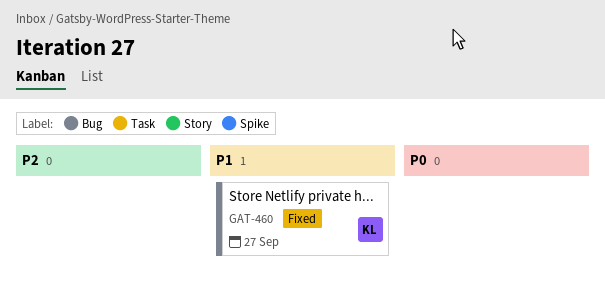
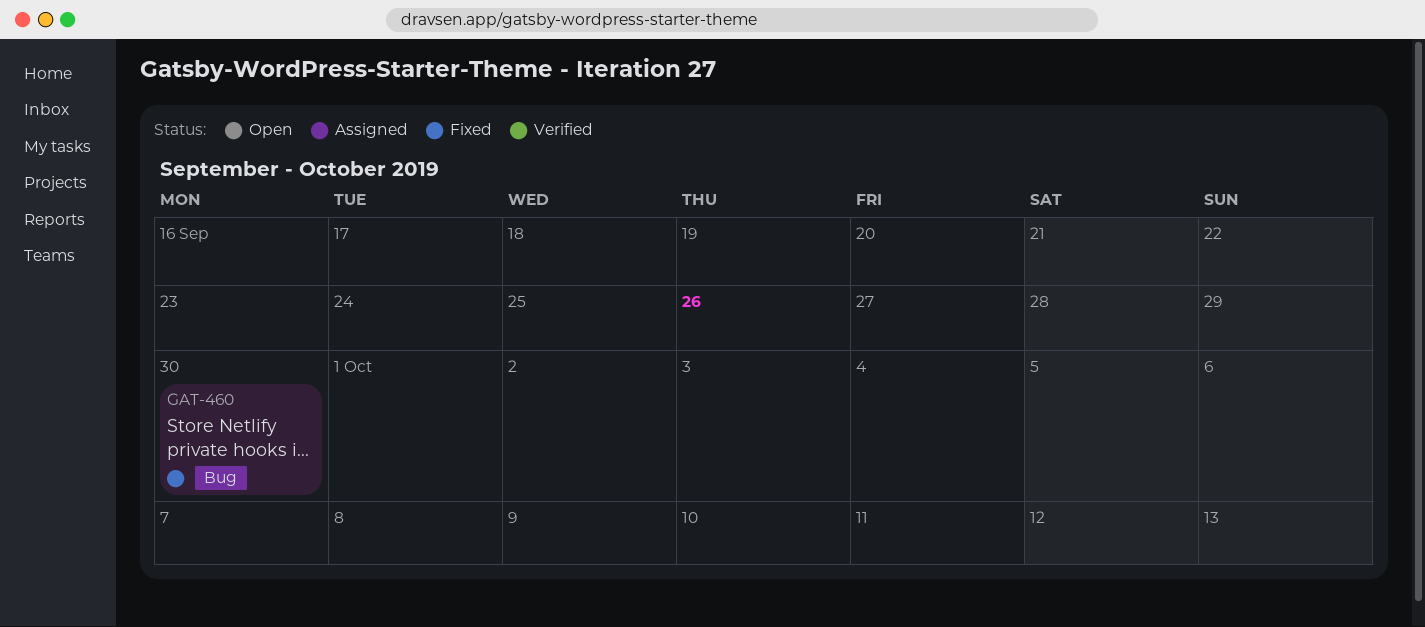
GAT-460, due: Sep 27 -> Sep 30

